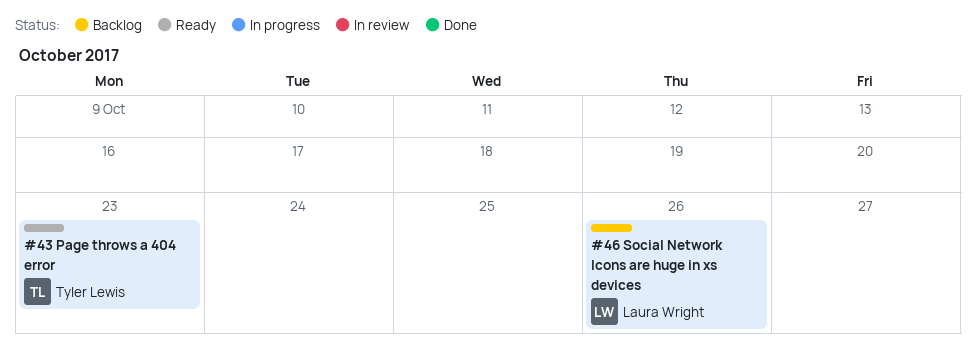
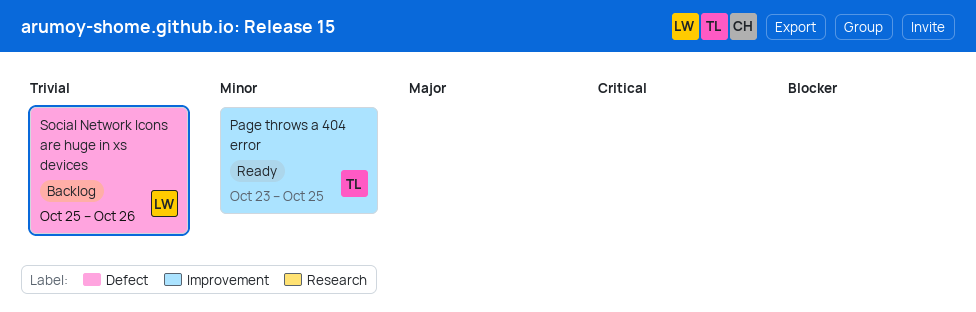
Page throws a 404 error, due: Oct 23 -> Oct 25

